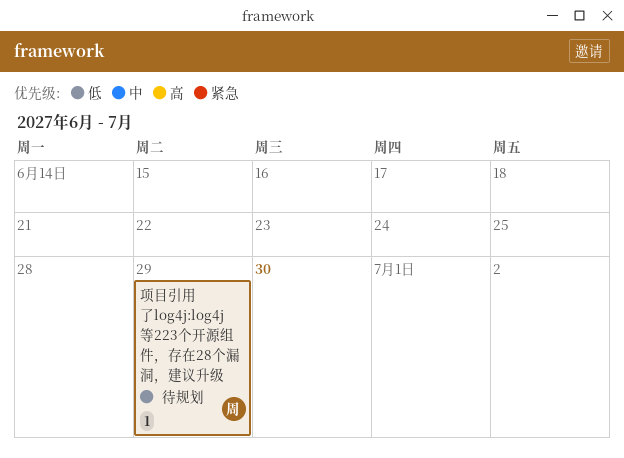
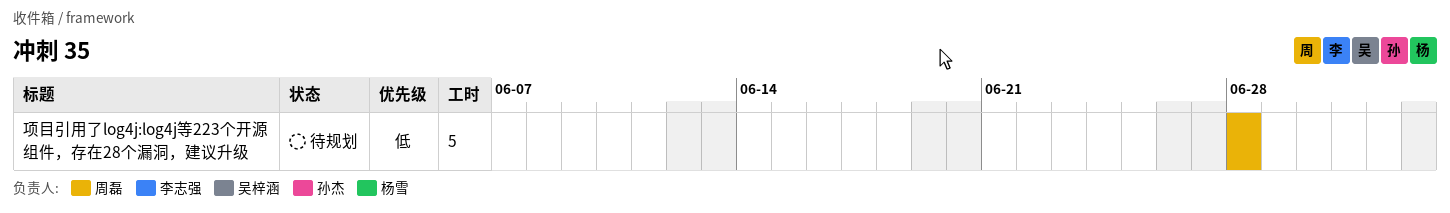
项目引用了log4j:log4j等223个开源组件，存在28个漏洞，建议升级, estimate: 1 -> 5
项目引用了log4j:log4j等223个开源组件，存在28个漏洞，建议升级, due: Jun 29 -> Jun 28

